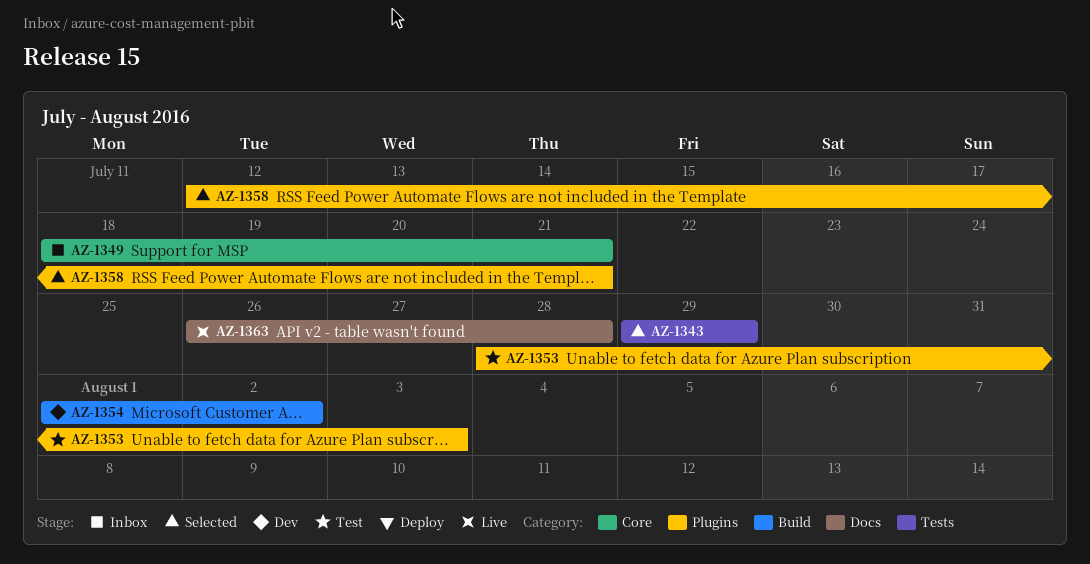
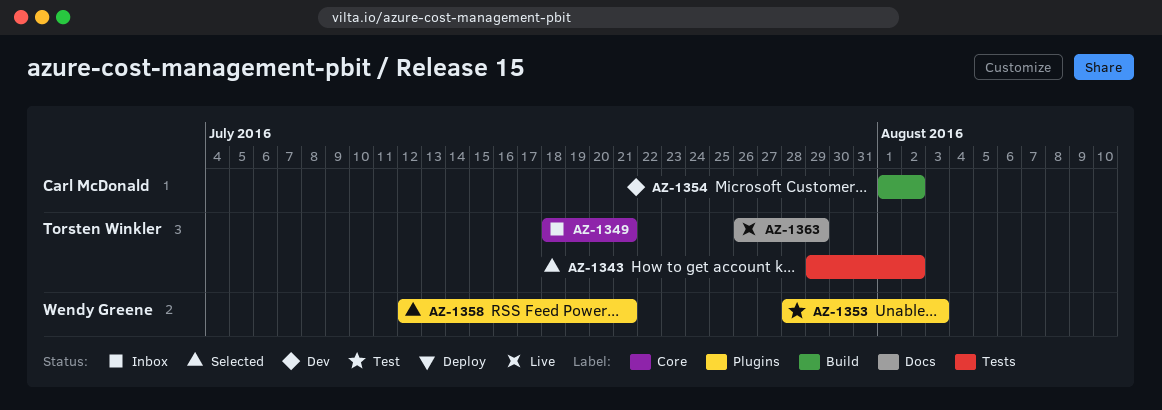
AZ-1343, due: Jul 29 -> Aug 2
AZ-1363, due: Jul 28 -> Jul 29

